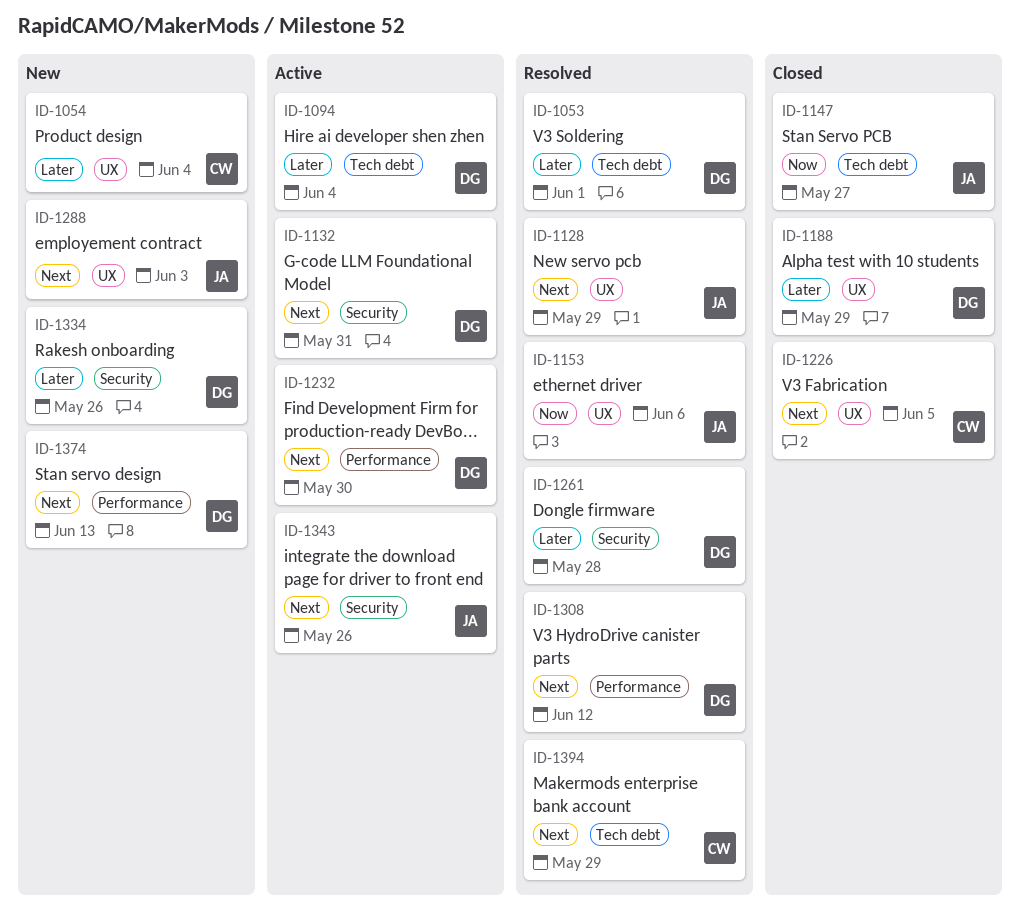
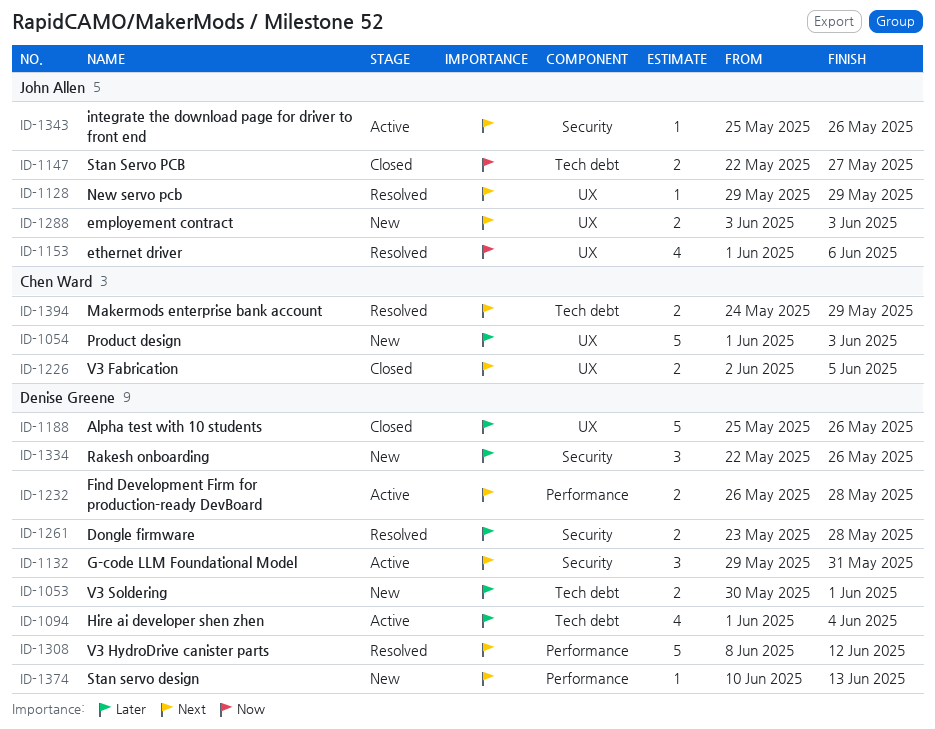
ID-1053, status: Resolved -> New
ID-1054, due: Jun 4 -> Jun 3
ID-1188, due: May 29 -> May 26
ID-1232, due: May 30 -> May 28

